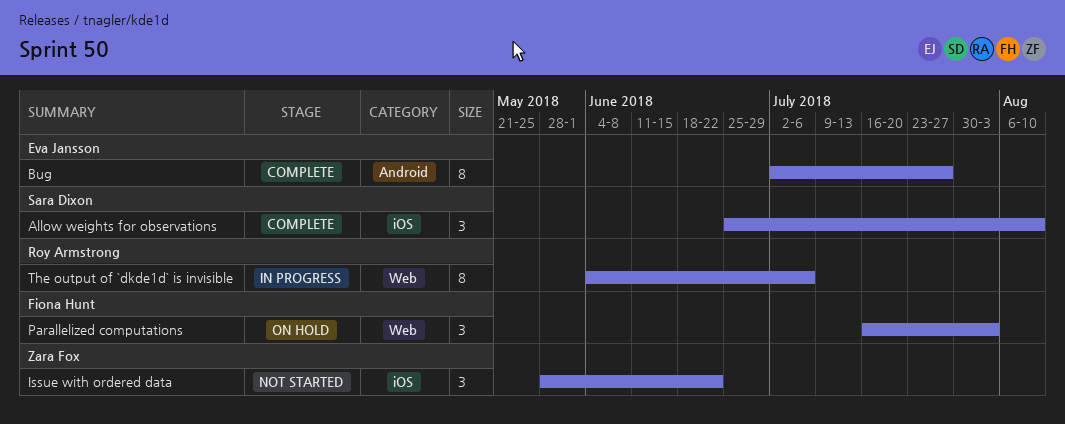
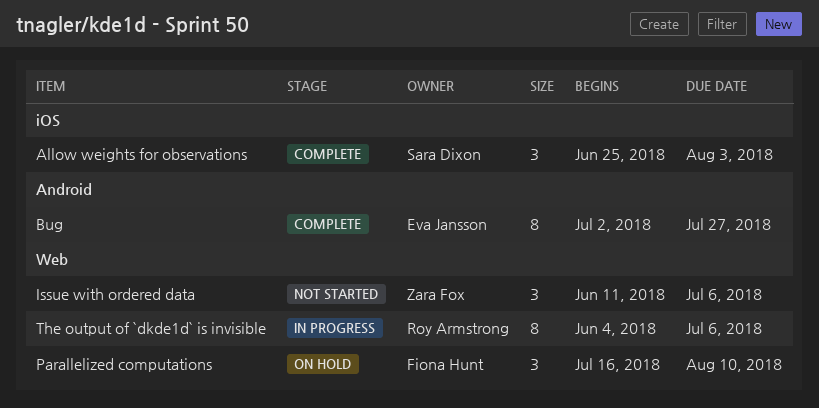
Allow weights for observations, due: Aug 10 -> Aug 3
Issue with ordered data, label: iOS -> Web
Issue with ordered data, start: May 28 -> Jun 11
Issue with ordered data, due: Jun 22 -> Jul 6
Parallelized computations, due: Aug 3 -> Aug 10

